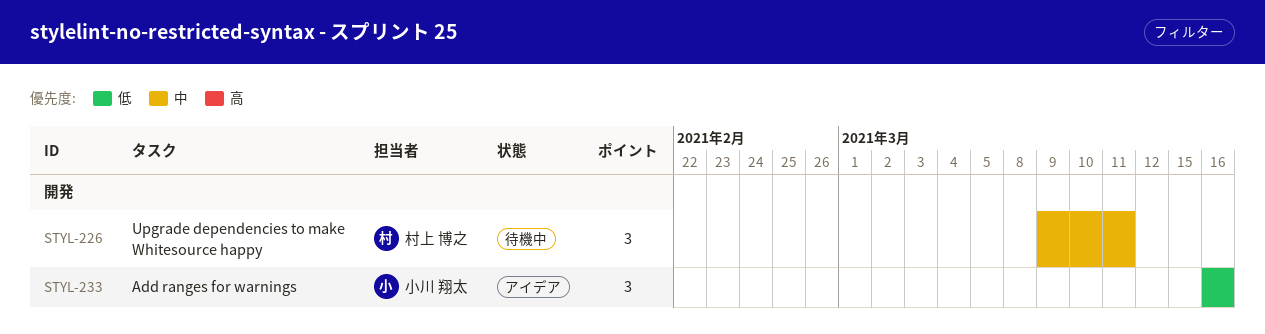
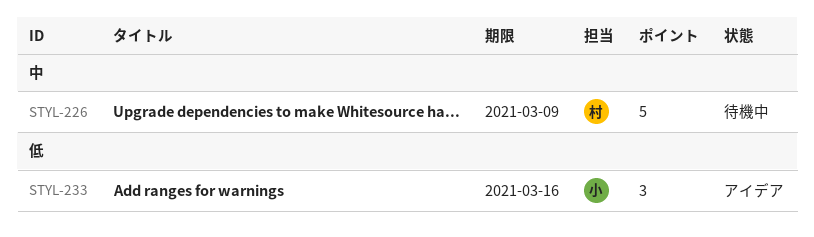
STYL-226, estimate: 3 -> 5
STYL-226, due: Mar 11 -> Mar 9

